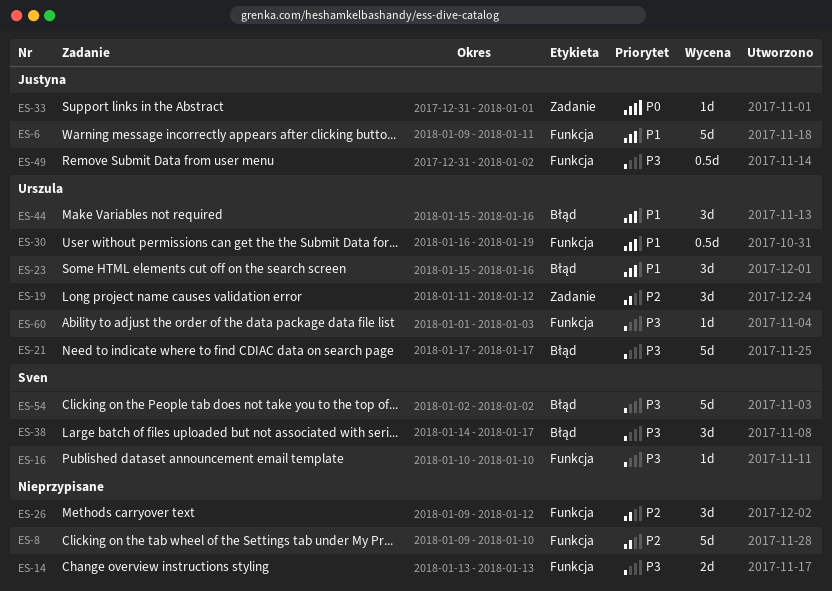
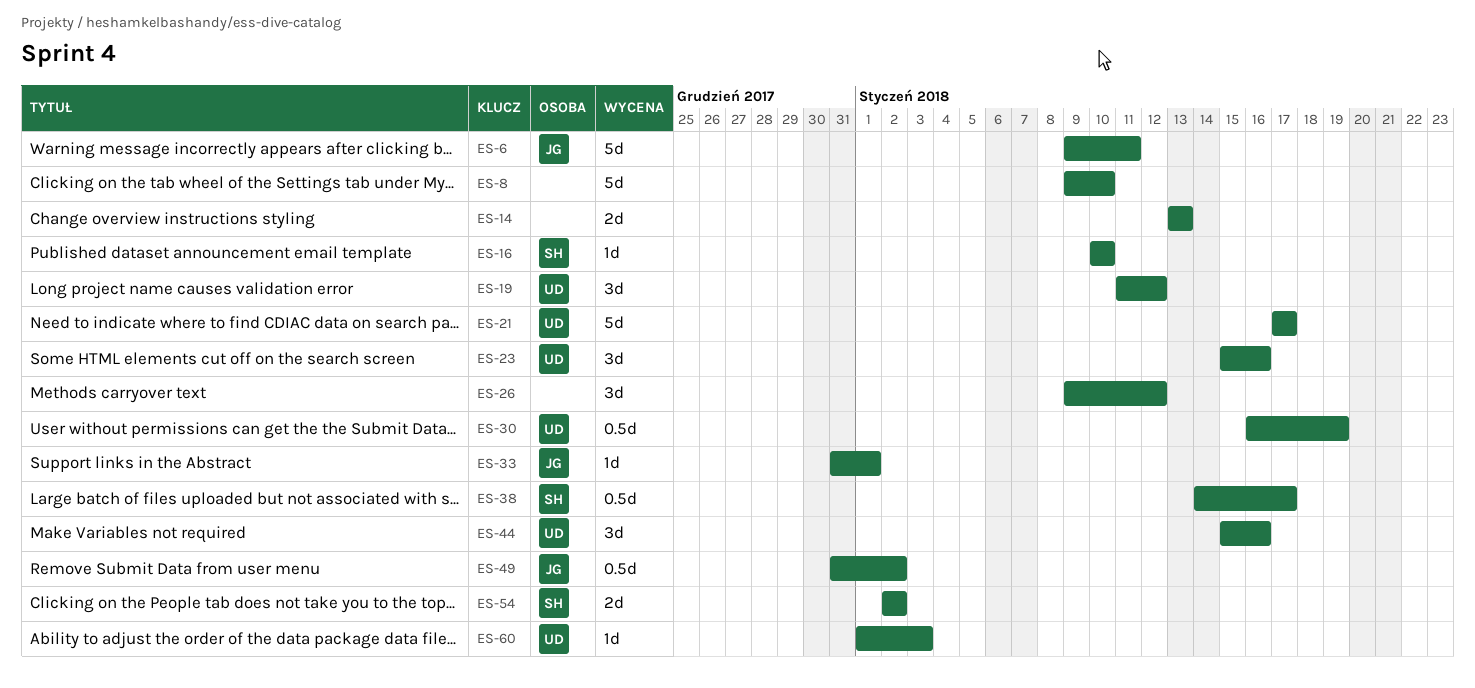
ES-38, estimate: 3d -> 0.5d
ES-54, estimate: 5d -> 2d

